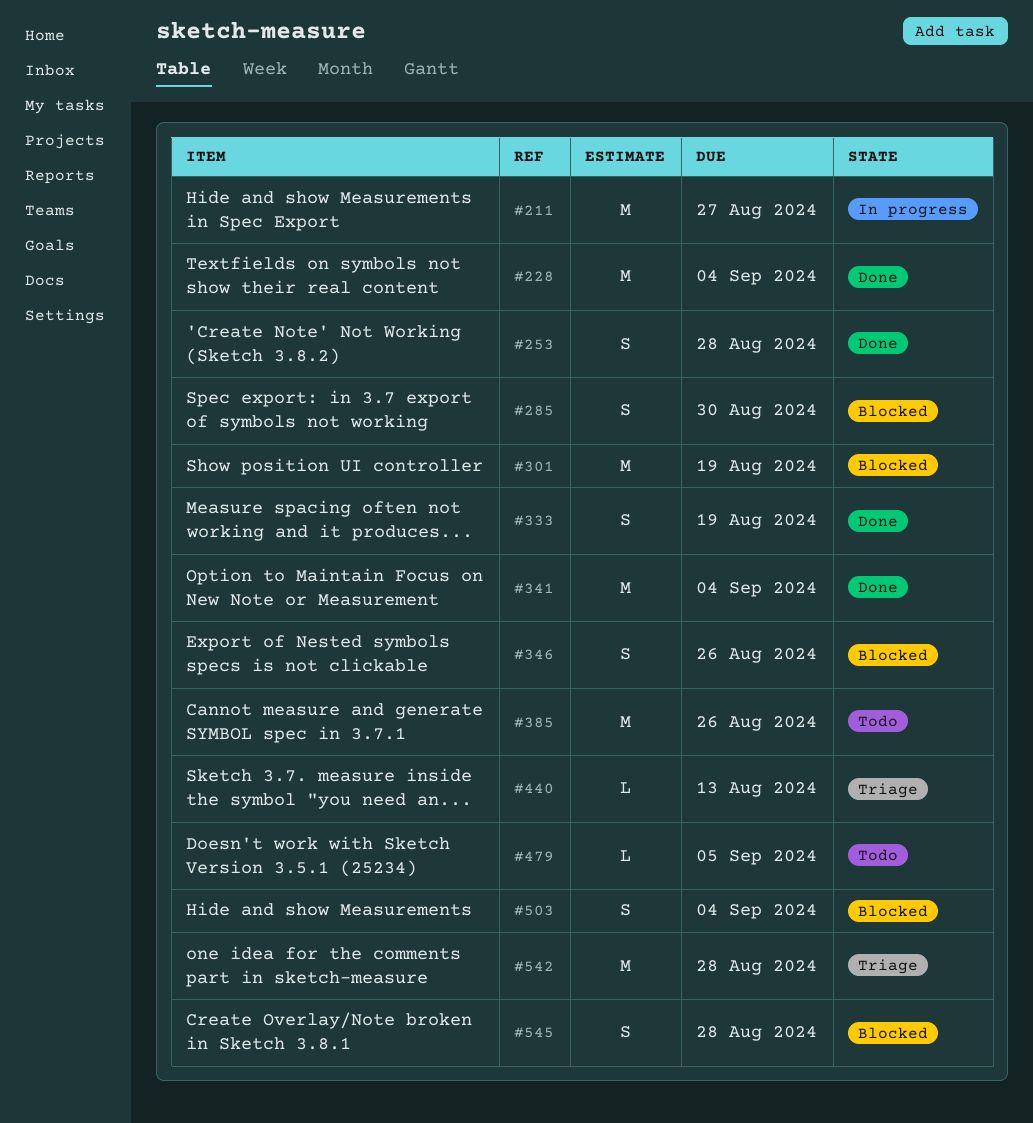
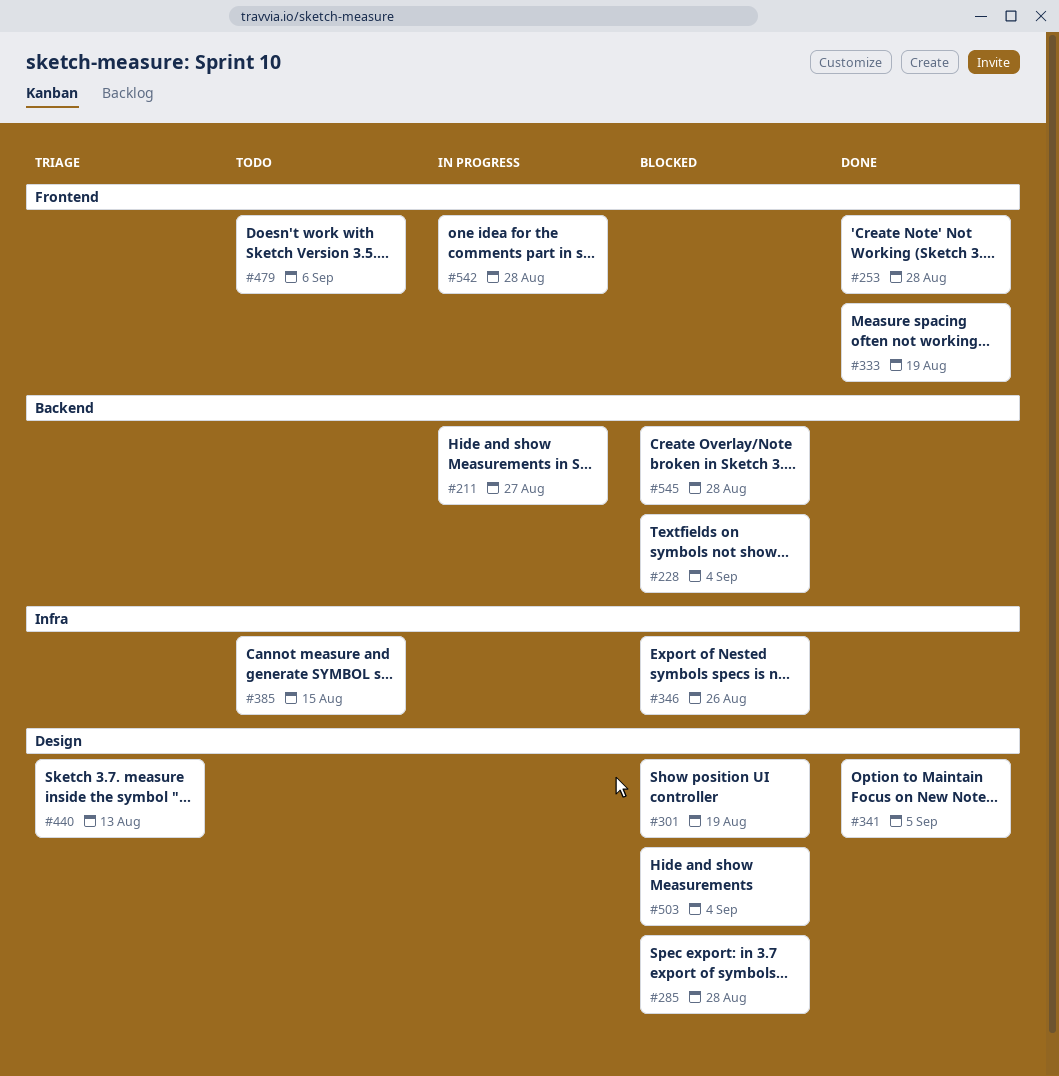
#228, status: Done -> Blocked
#285, due: Aug 30 -> Aug 28
#341, due: Sep 4 -> Sep 5
#385, due: Aug 26 -> Aug 15
#479, due: Sep 5 -> Sep 6
#542, status: Triage -> In progress

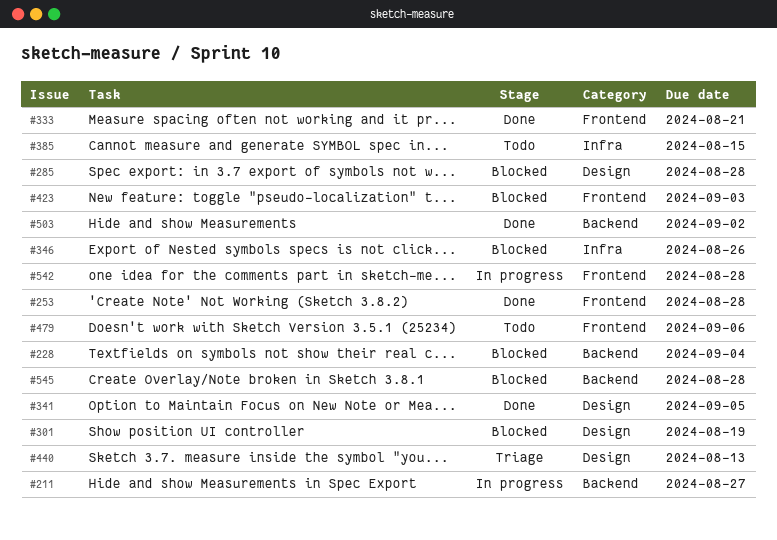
#333, due: Aug 19 -> Aug 21
#423: none -> present
#503, status: Blocked -> Done
#503, label: Design -> Backend
#503, due: Sep 4 -> Sep 2

